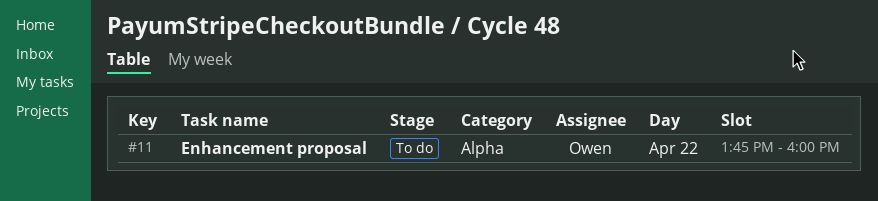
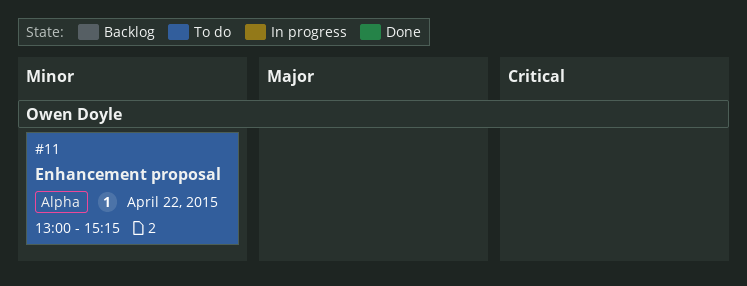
#11, begins: 13:45 -> 13:00
#11, ends: 16:00 -> 15:15

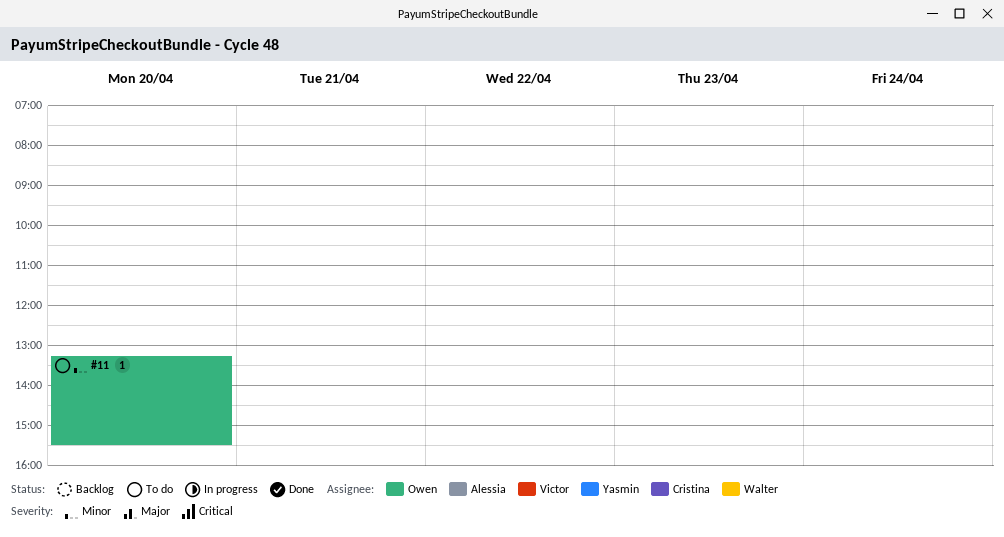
#11, day: Apr 22 -> Apr 20
#11, begins: 13:00 -> 13:15
#11, ends: 15:15 -> 15:30

